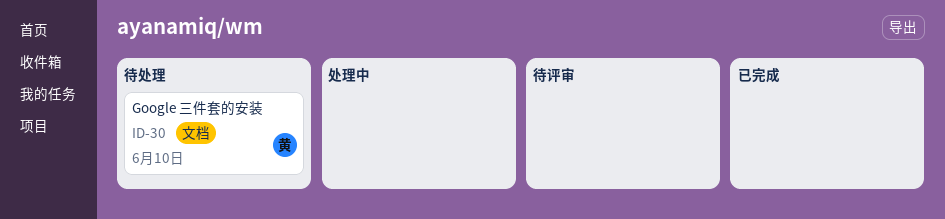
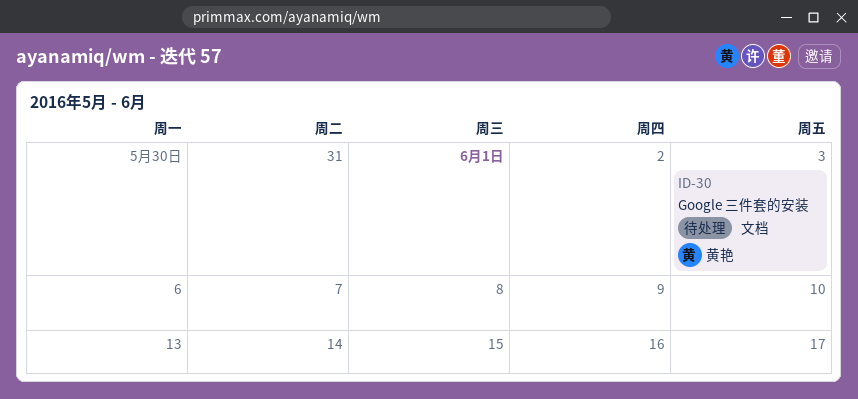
ID-30, due: Jun 10 -> Jun 3

